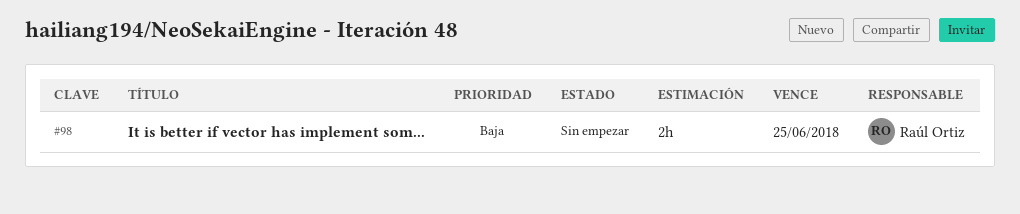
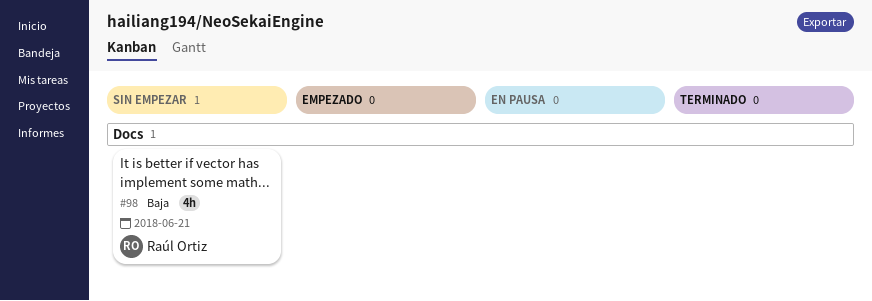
#98, estimate: 2h -> 4h
#98, due: Jun 25 -> Jun 21

